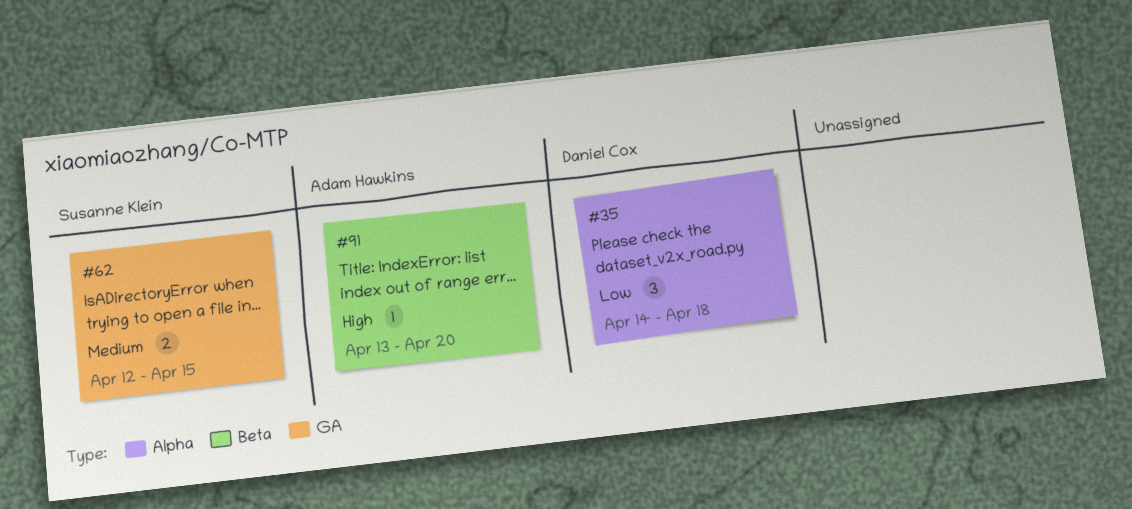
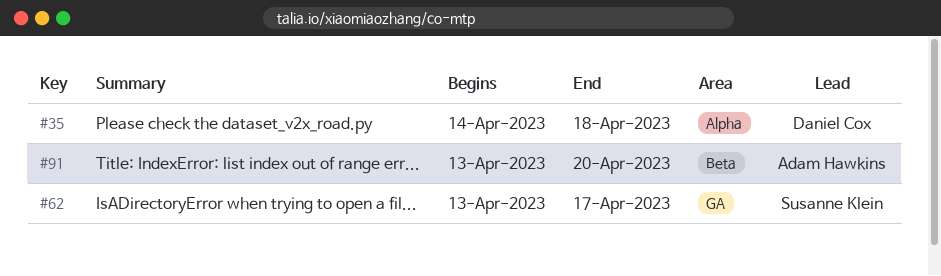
#62, start: Apr 12 -> Apr 13
#62, due: Apr 15 -> Apr 17

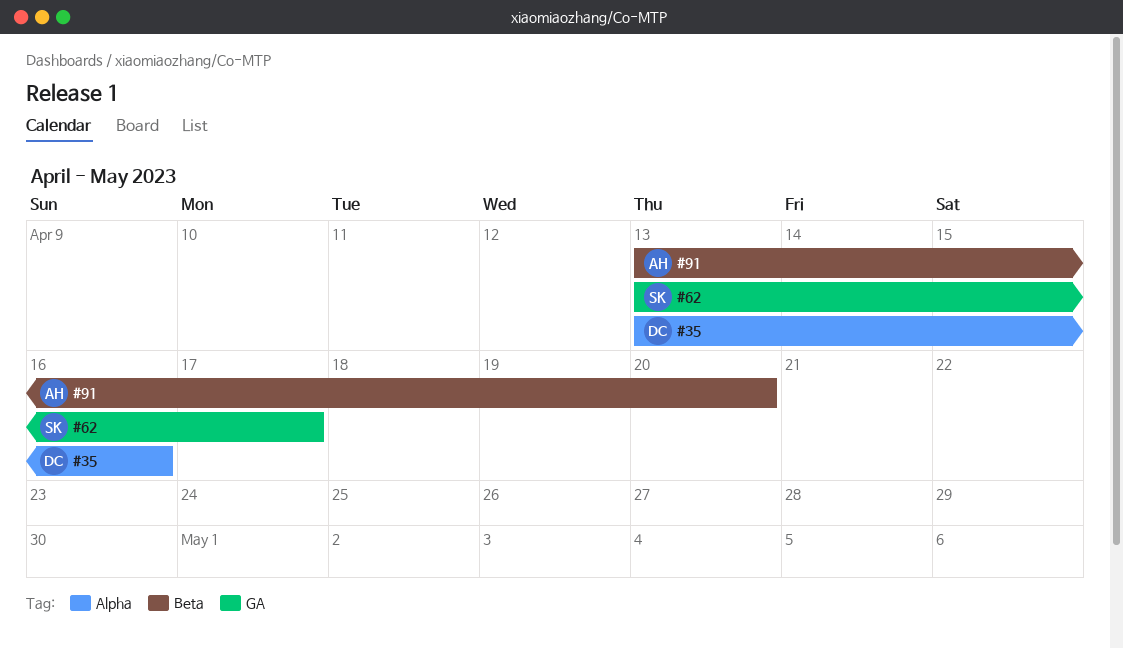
#35, start: Apr 14 -> Apr 13
#35, due: Apr 18 -> Apr 16

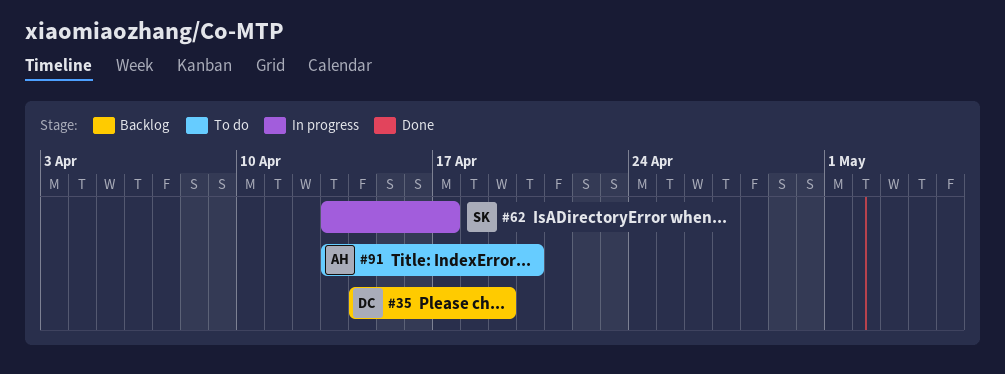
#35, start: Apr 13 -> Apr 14
#35, due: Apr 16 -> Apr 19

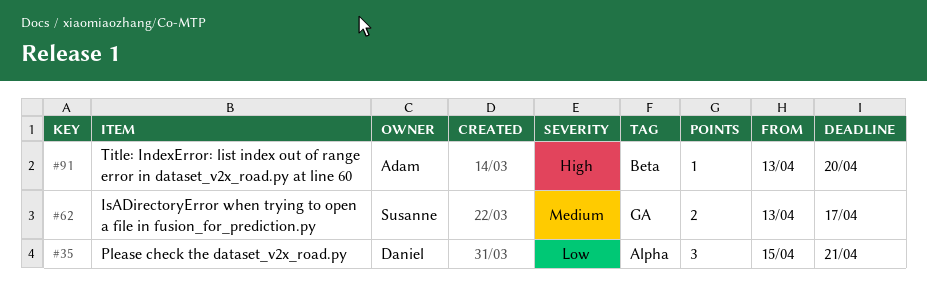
#35, start: Apr 14 -> Apr 15
#35, due: Apr 19 -> Apr 21

